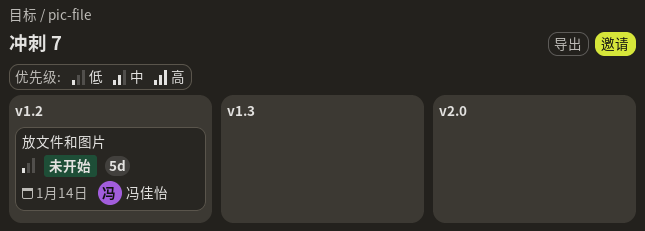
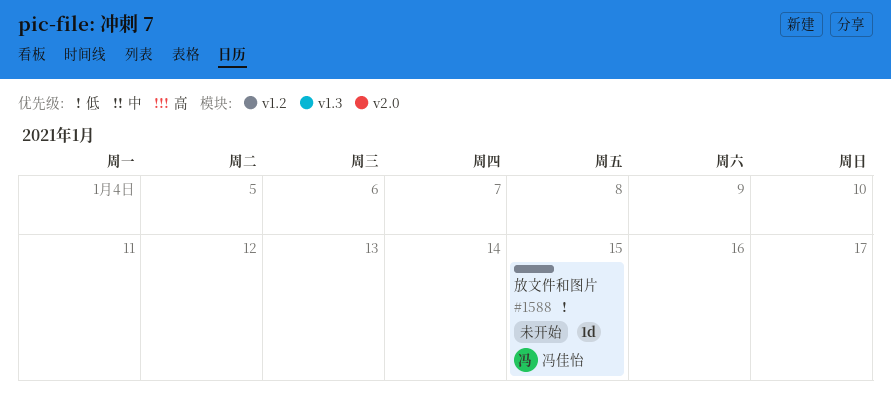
放文件和图片, estimate: 5d -> 1d
放文件和图片, due: Jan 14 -> Jan 15

